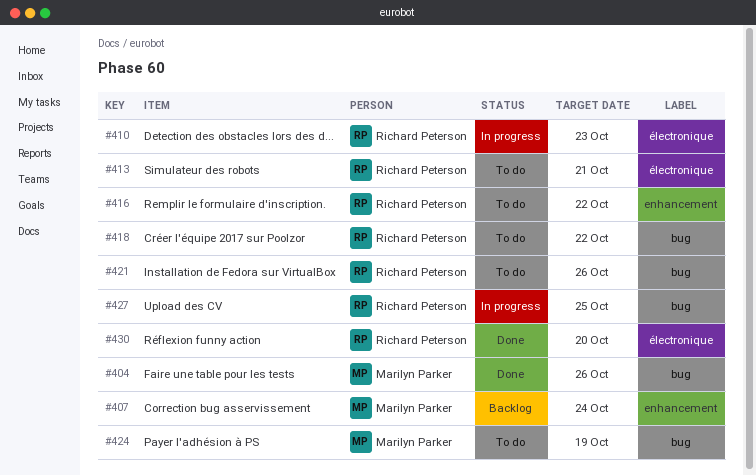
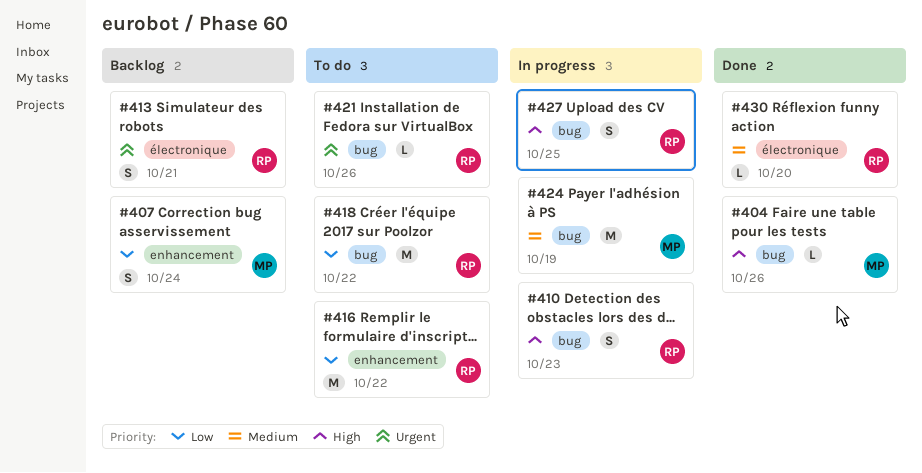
#410, label: électronique -> bug
#413, status: To do -> Backlog
#424, status: To do -> In progress

